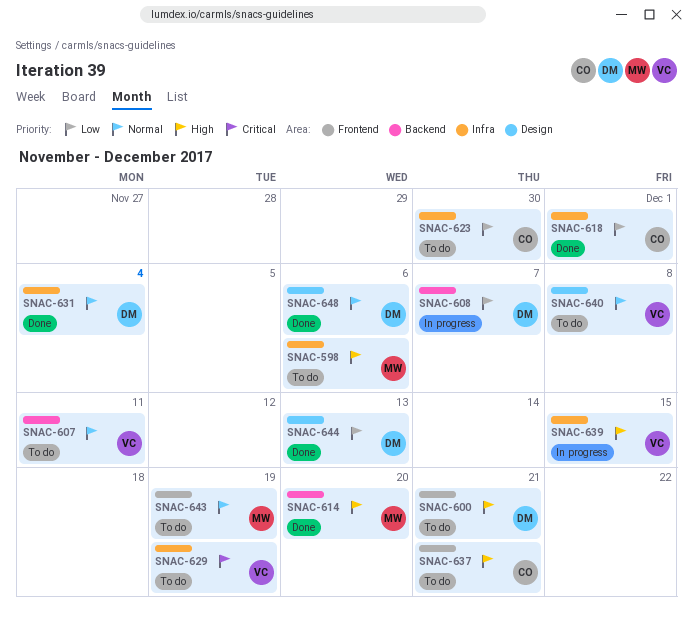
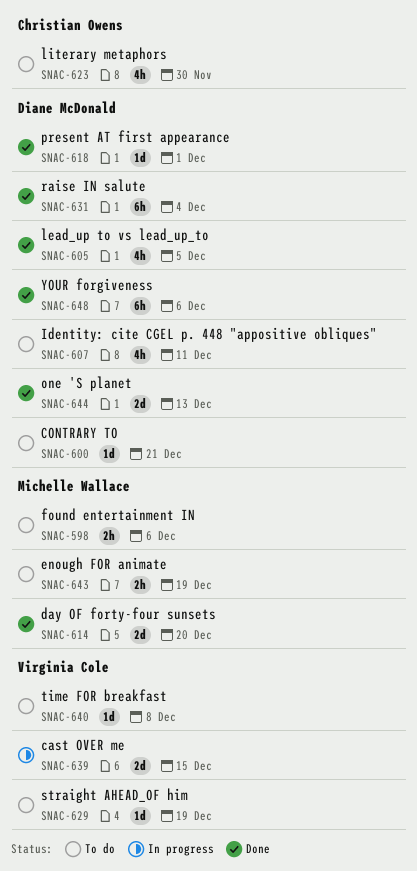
SNAC-605: none -> present
SNAC-607, owner: Virginia Cole -> Diane McDonald
SNAC-608: present -> none
SNAC-618, owner: Christian Owens -> Diane McDonald
SNAC-637: present -> none

